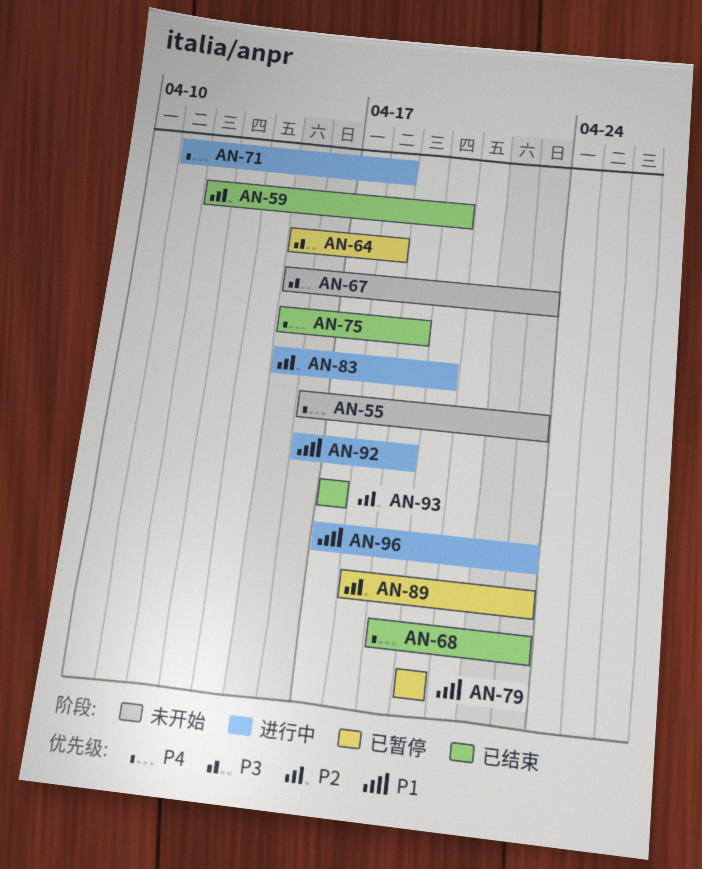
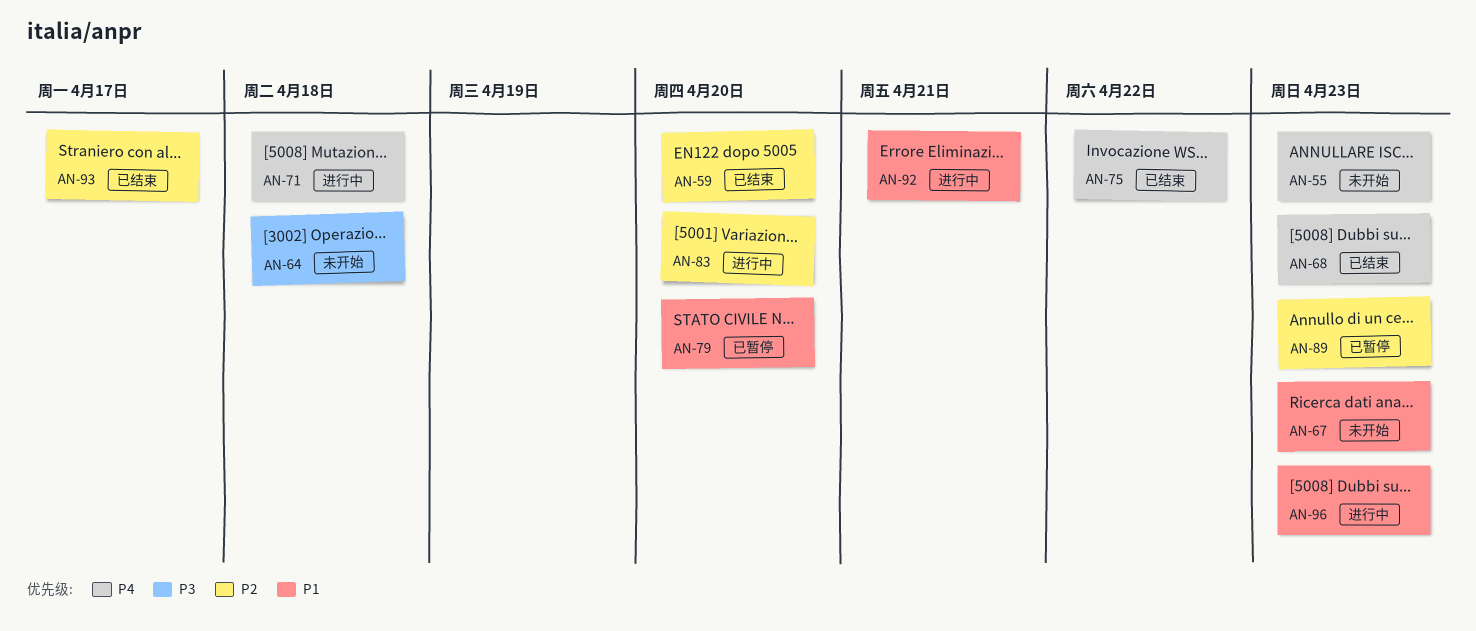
AN-64, status: 已暂停 -> 未开始
AN-67, priority: P3 -> P1
AN-75, due: Apr 19 -> Apr 22
AN-92, due: Apr 19 -> Apr 21

